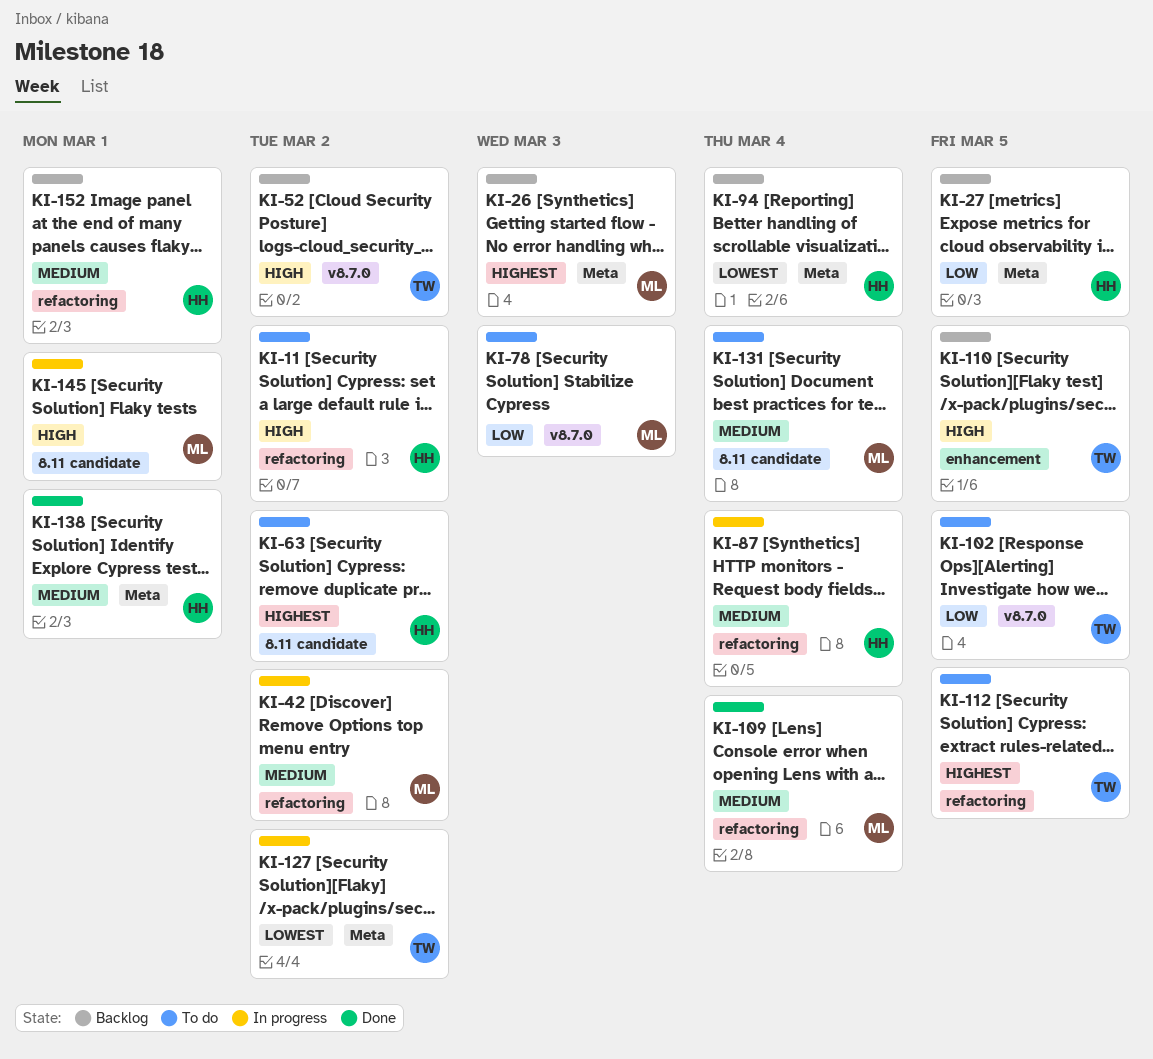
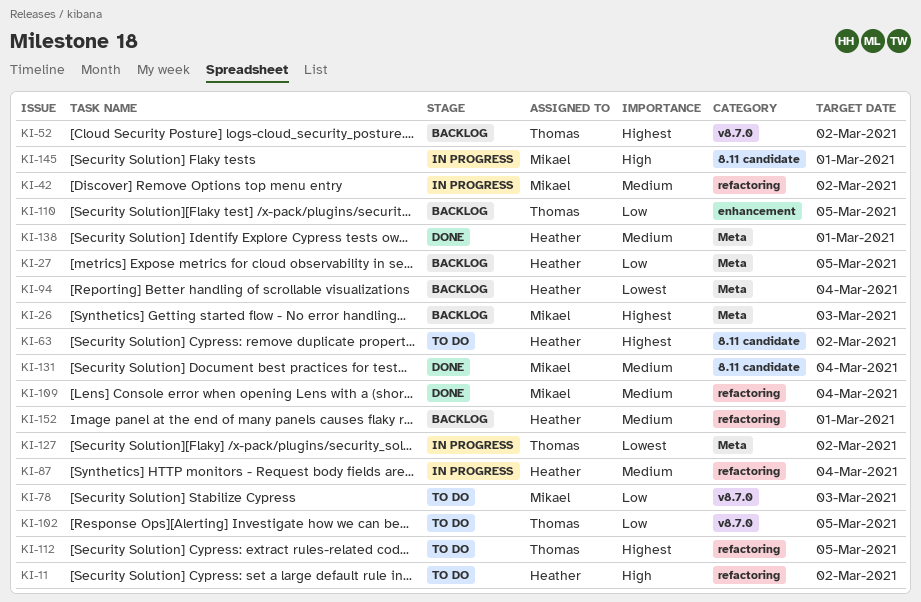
KI-52, priority: High -> Highest
KI-110, priority: High -> Low
KI-131, status: To do -> Done

